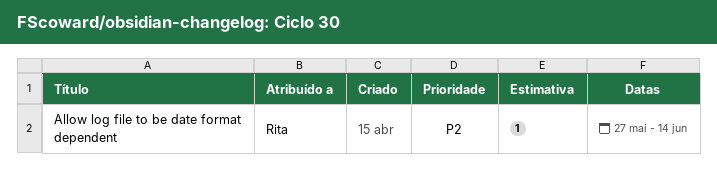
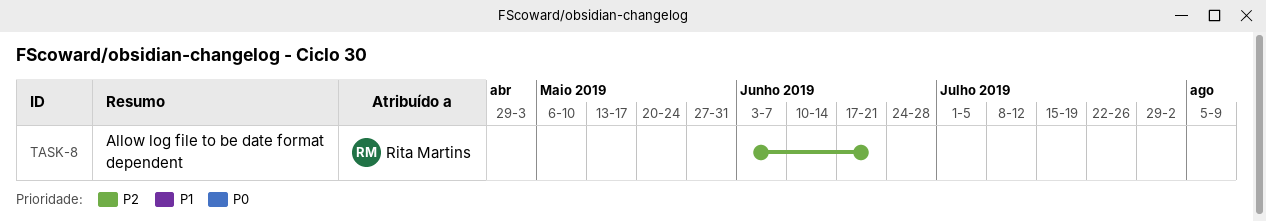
Allow log file to be date format dependent, start: May 27 -> Jun 3
Allow log file to be date format dependent, due: Jun 14 -> Jun 21

